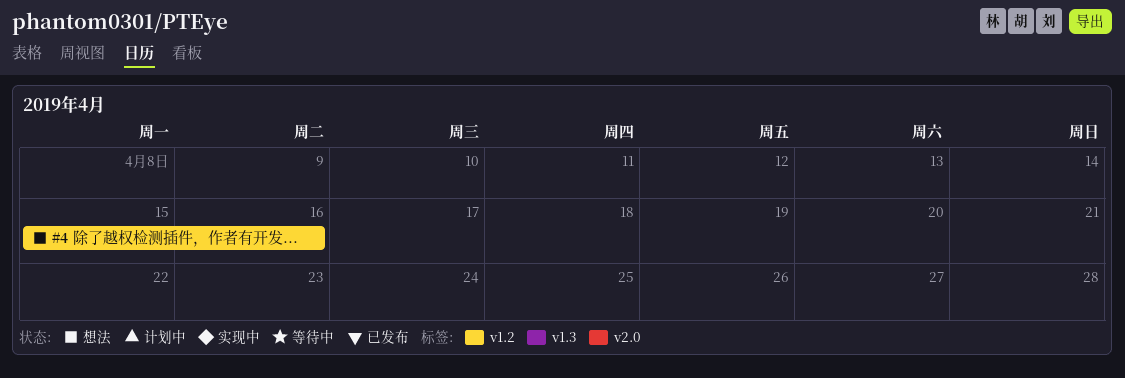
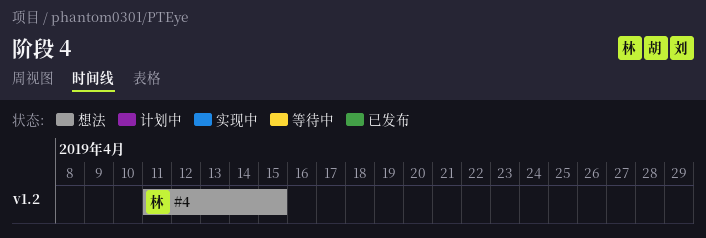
#4, start: Apr 15 -> Apr 11
#4, due: Apr 16 -> Apr 15

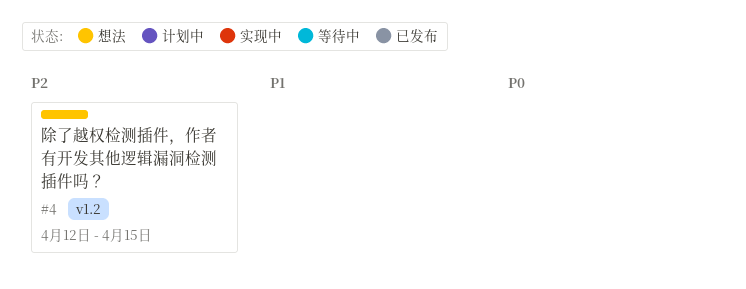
#4, start: Apr 11 -> Apr 12

